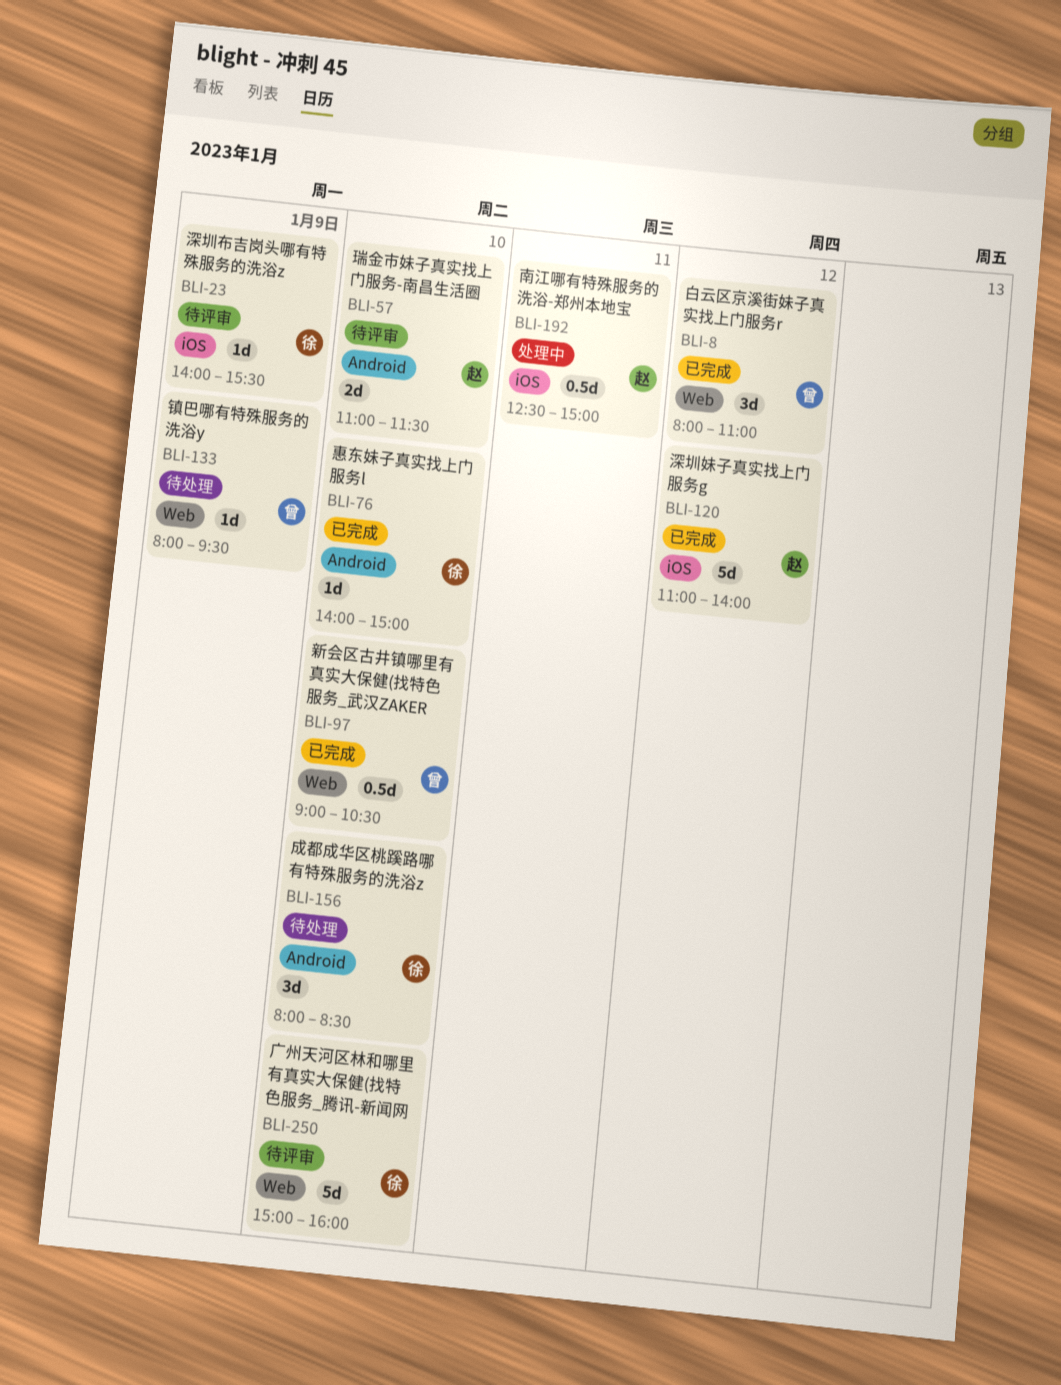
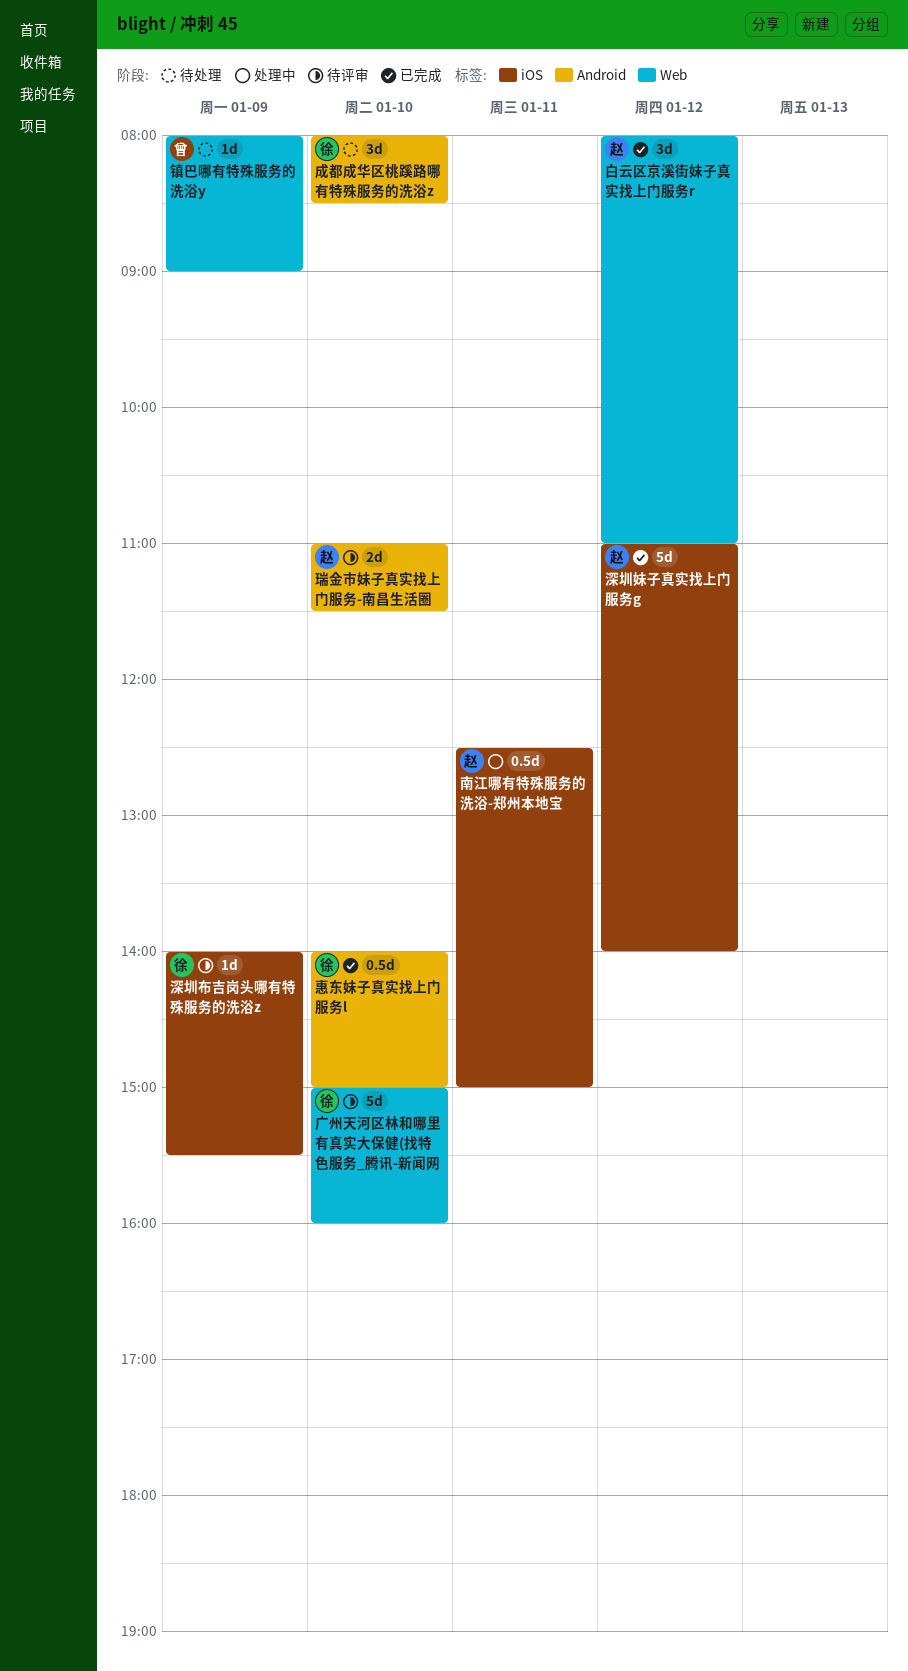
惠东妹子真实找上门服务l, estimate: 1d -> 0.5d
新会区古井镇哪里有真实大保健(找特色服务_武汉ZAKER: present -> none
白云区京溪街妹子真实找上门服务r, owner: 曾 -> 赵
镇巴哪有特殊服务的洗浴y, ends: 09:30 -> 09:00

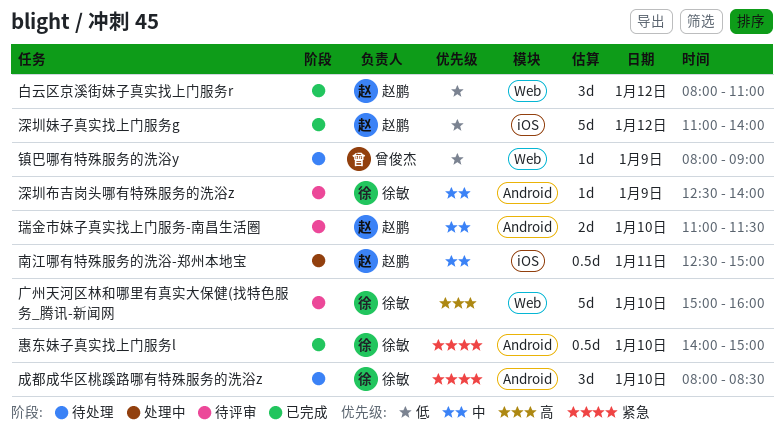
深圳布吉岗头哪有特殊服务的洗浴z, label: iOS -> Android
深圳布吉岗头哪有特殊服务的洗浴z, begins: 14:00 -> 12:30
深圳布吉岗头哪有特殊服务的洗浴z, ends: 15:30 -> 14:00

